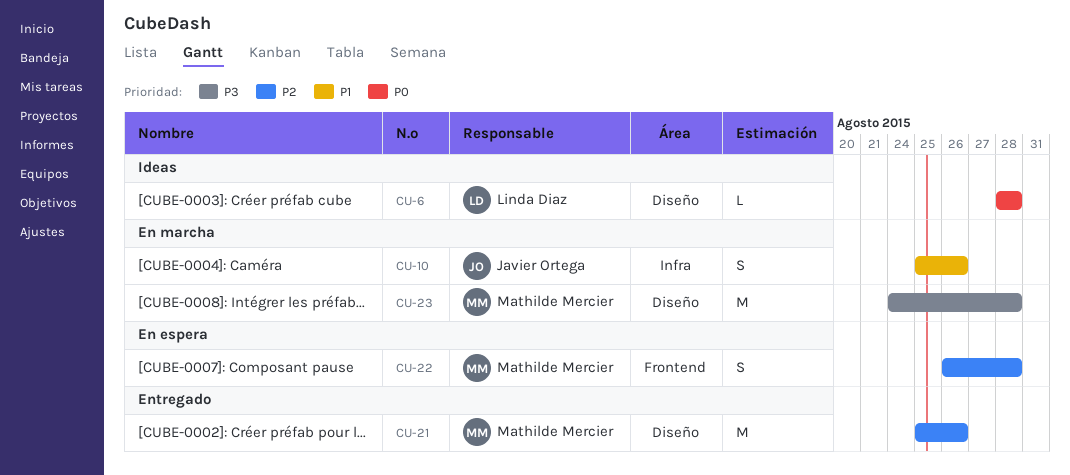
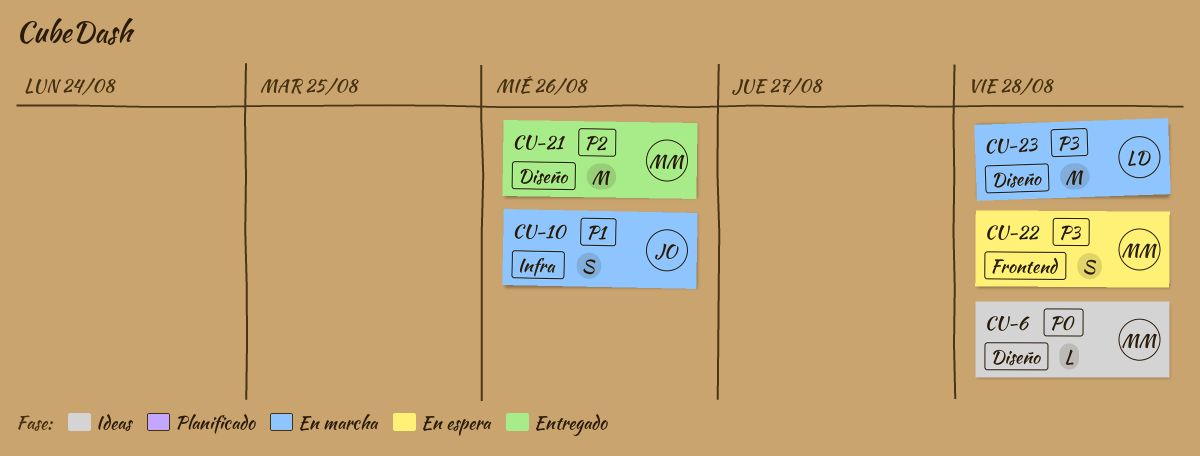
CU-6, owner: Linda Diaz -> Mathilde Mercier
CU-22, priority: P2 -> P3
CU-23, owner: Mathilde Mercier -> Linda Diaz

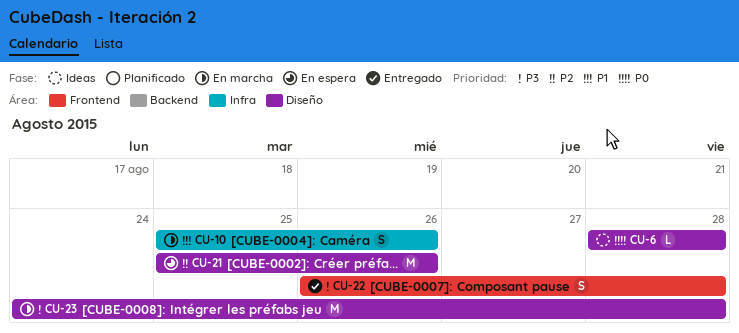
CU-21, status: Entregado -> En espera
CU-22, status: En espera -> Entregado

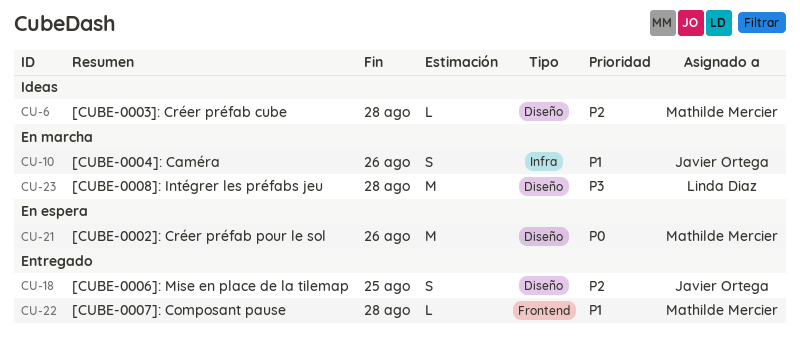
CU-6, priority: P0 -> P2
CU-18: none -> present
CU-21, priority: P2 -> P0
CU-22, priority: P3 -> P1
CU-22, estimate: S -> L

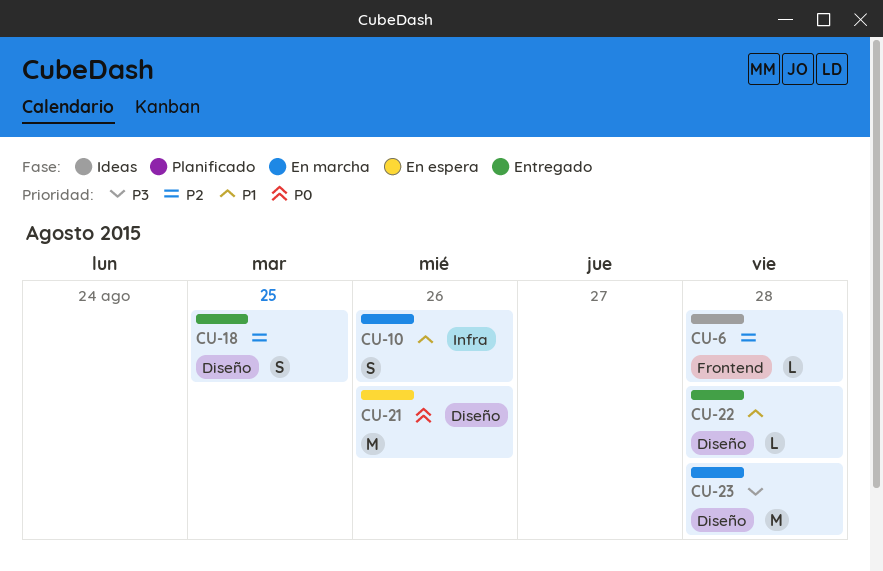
CU-6, label: Diseño -> Frontend
CU-22, label: Frontend -> Diseño

